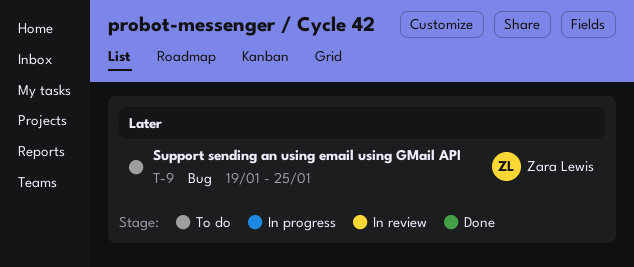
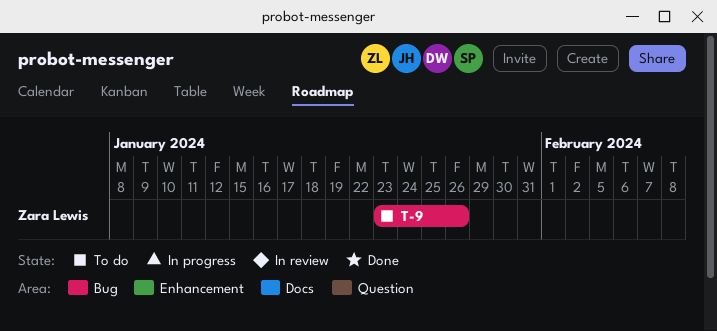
T-9, start: Jan 19 -> Jan 23
T-9, due: Jan 25 -> Jan 26

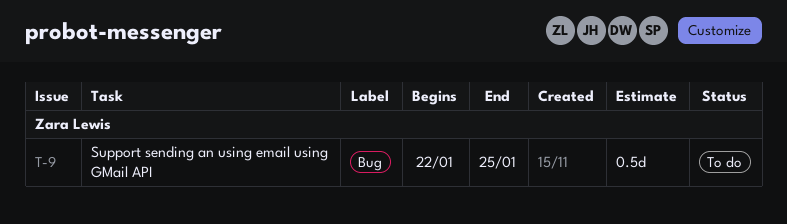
T-9, start: Jan 23 -> Jan 22
T-9, due: Jan 26 -> Jan 25

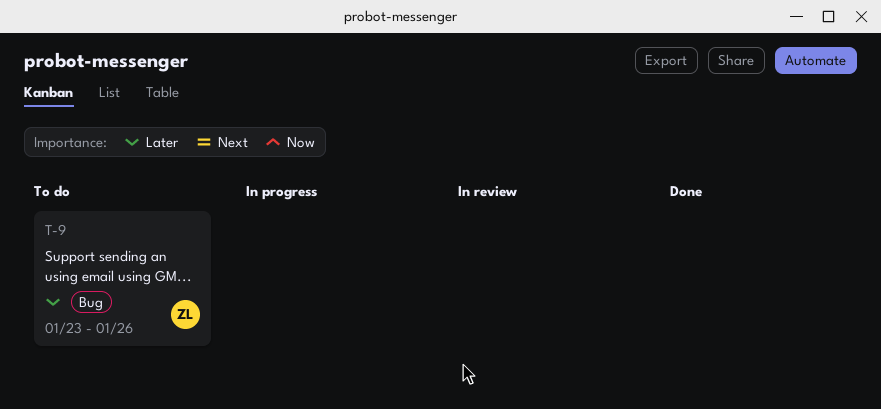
T-9, start: Jan 22 -> Jan 23
T-9, due: Jan 25 -> Jan 26

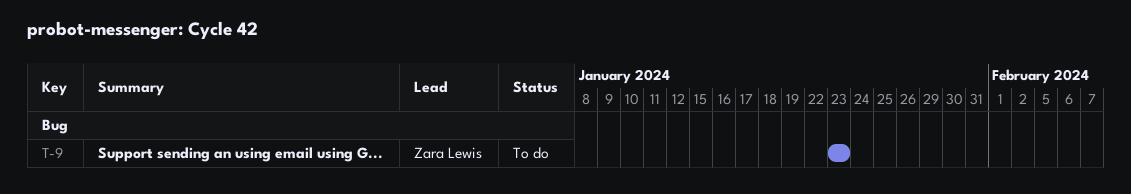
T-9, due: Jan 26 -> Jan 23

